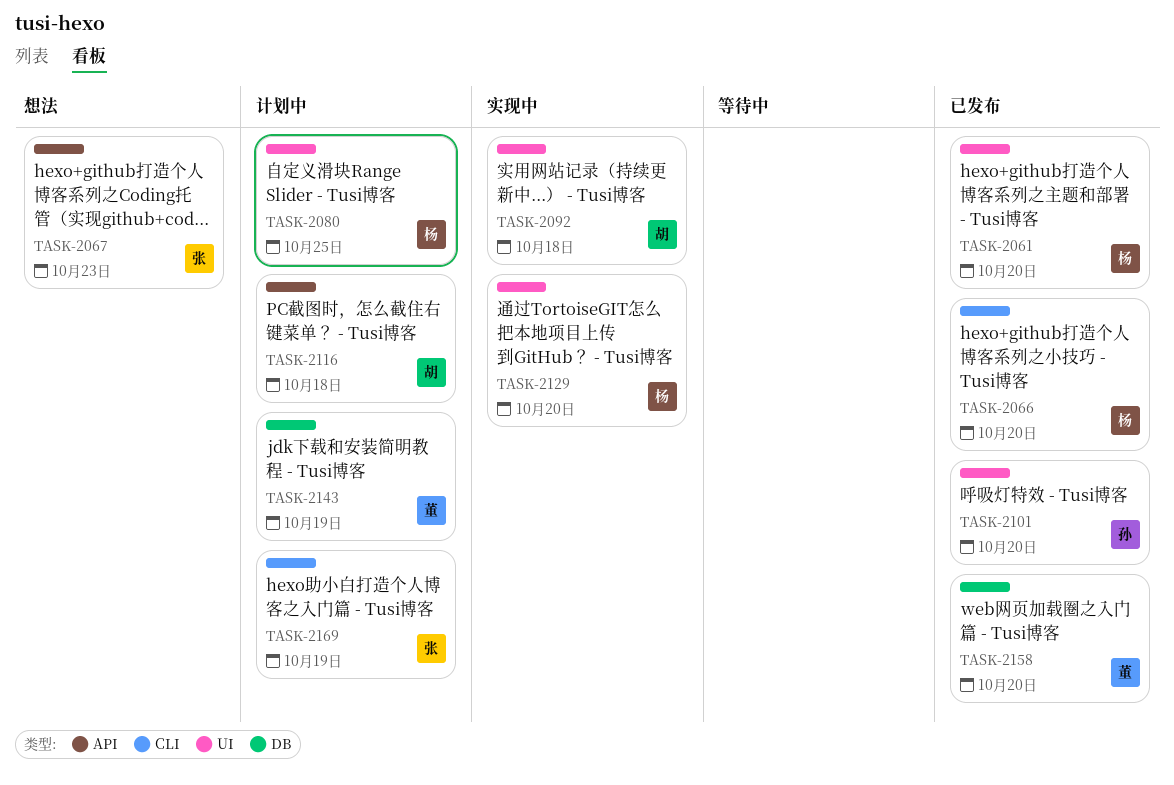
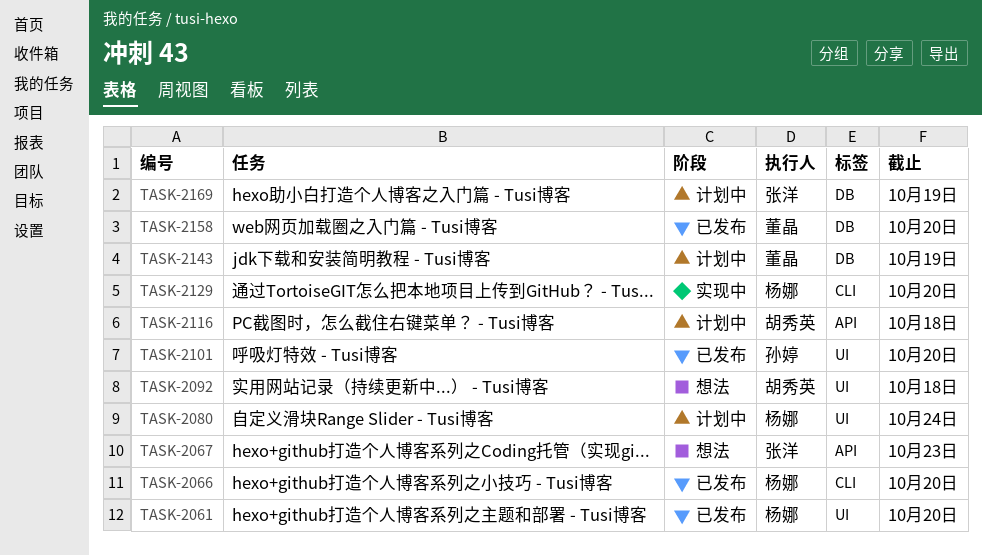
TASK-2080, due: Oct 25 -> Oct 24
TASK-2092, status: 实现中 -> 想法
TASK-2129, label: UI -> CLI
TASK-2169, label: CLI -> DB

